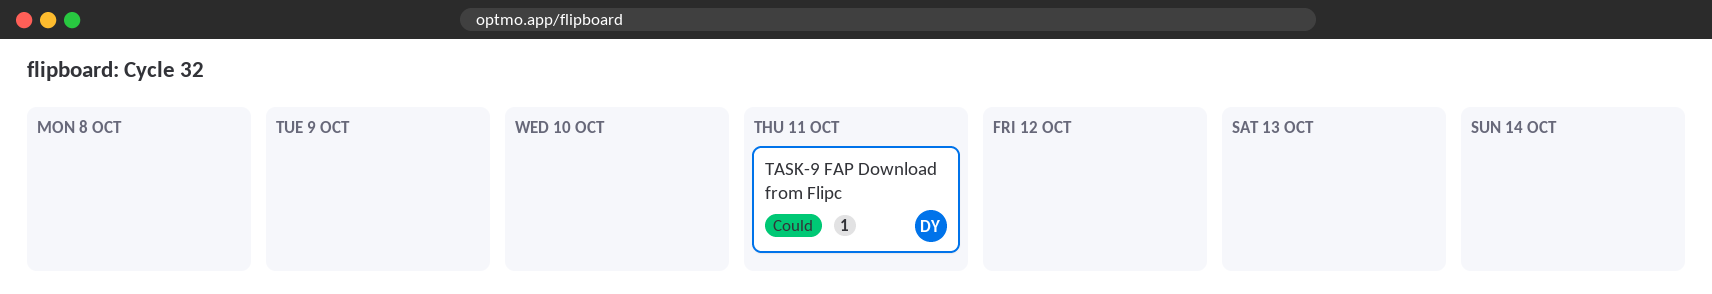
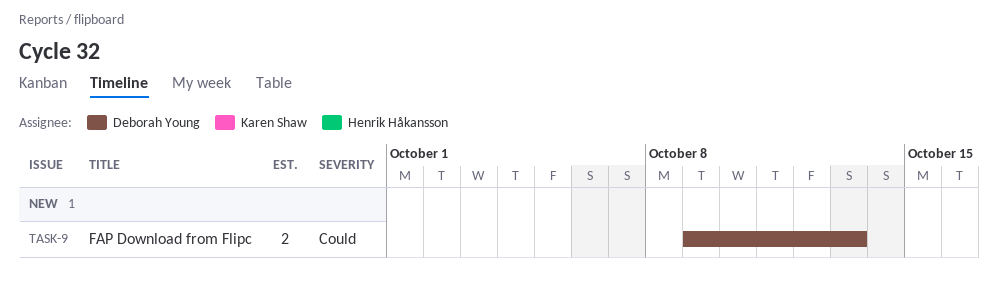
TASK-9, estimate: 1 -> 2
TASK-9, due: Oct 11 -> Oct 13

